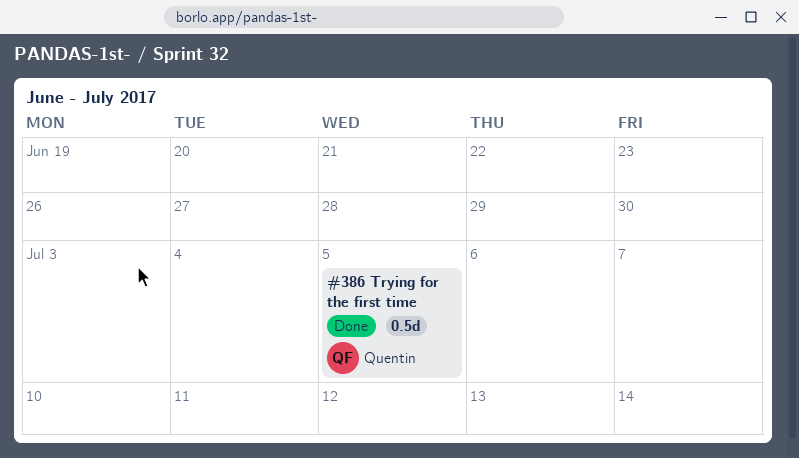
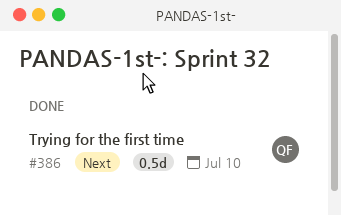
#386, due: Jul 5 -> Jul 10

